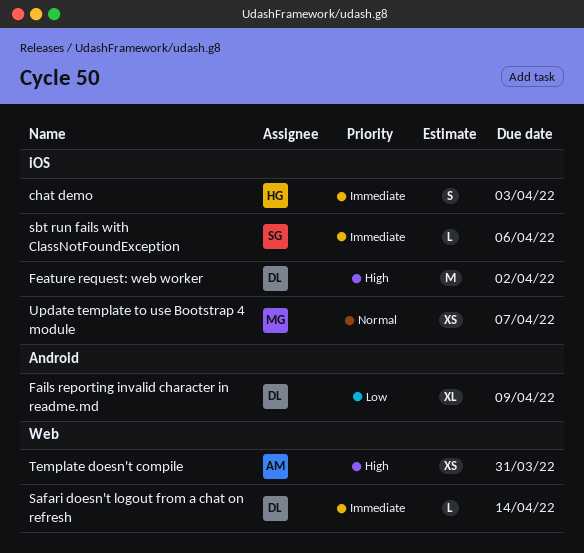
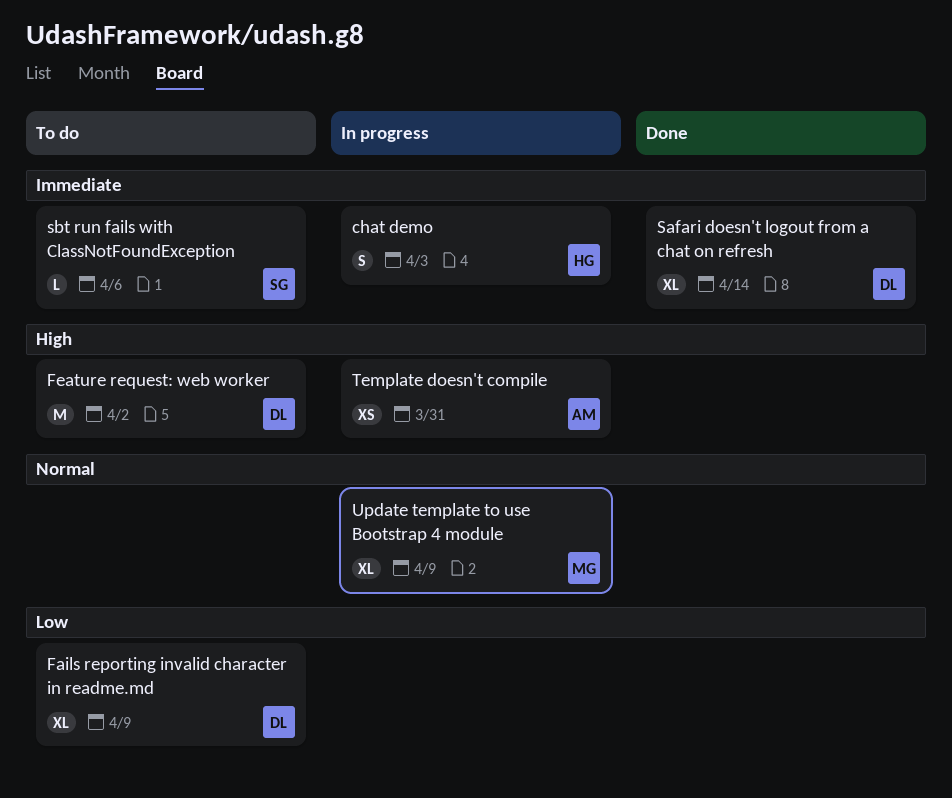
Safari doesn't logout from a chat on refresh, estimate: L -> XL
Update template to use Bootstrap 4 module, estimate: XS -> XL
Update template to use Bootstrap 4 module, due: Apr 7 -> Apr 9

